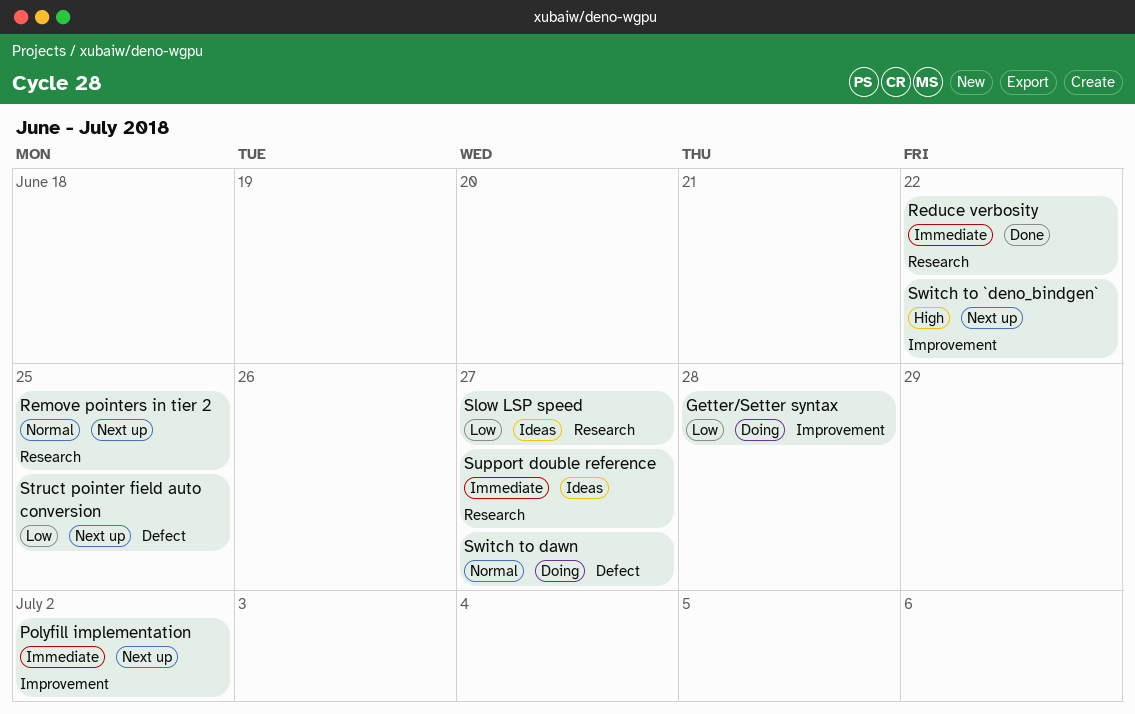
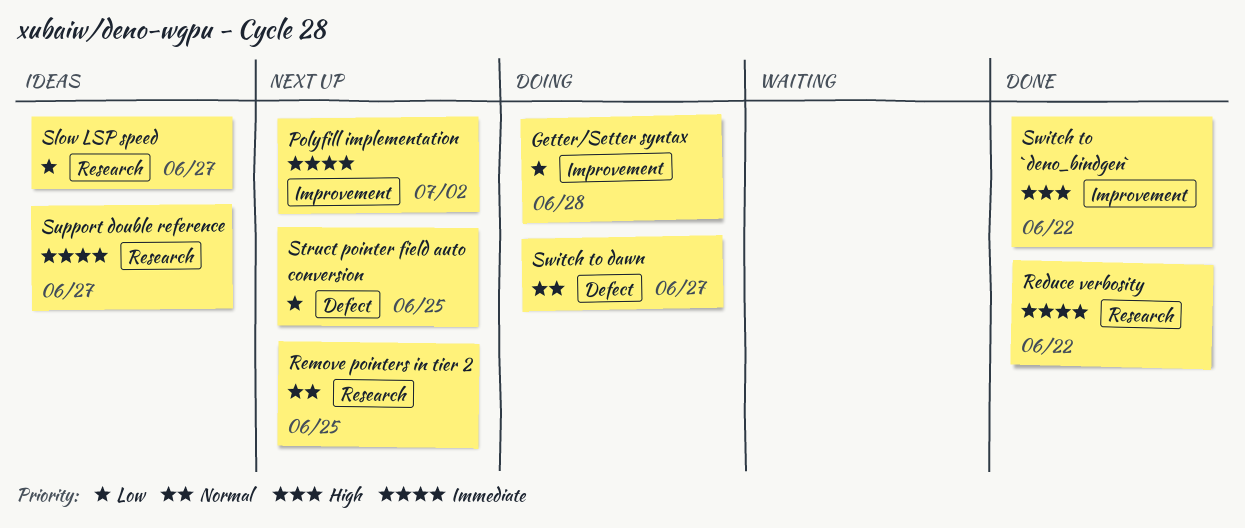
Switch to `deno_bindgen`, status: Next up -> Done

